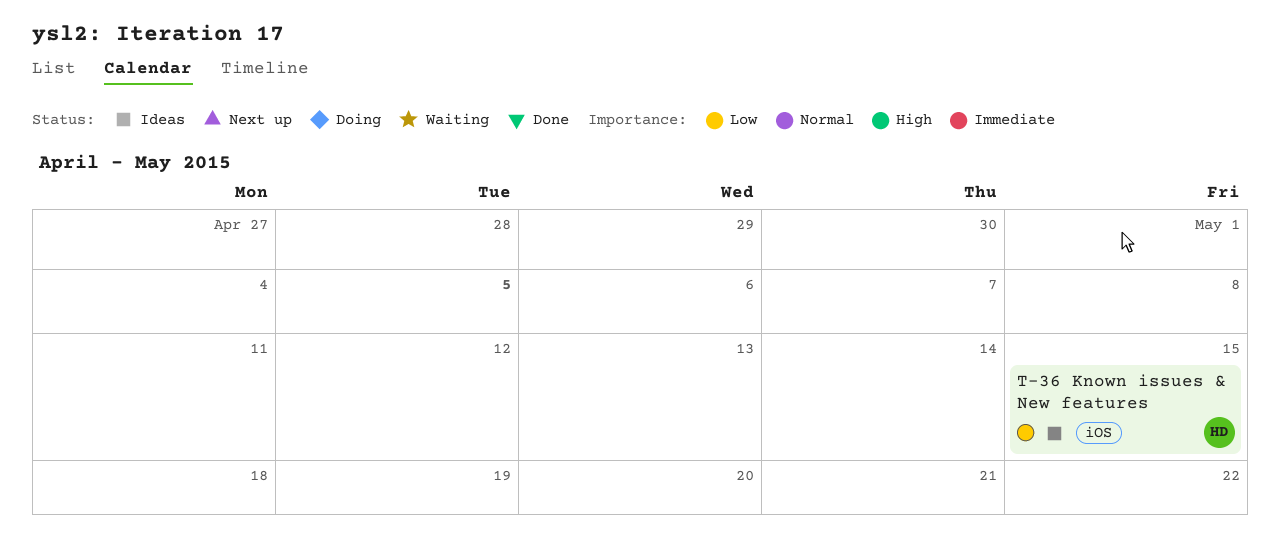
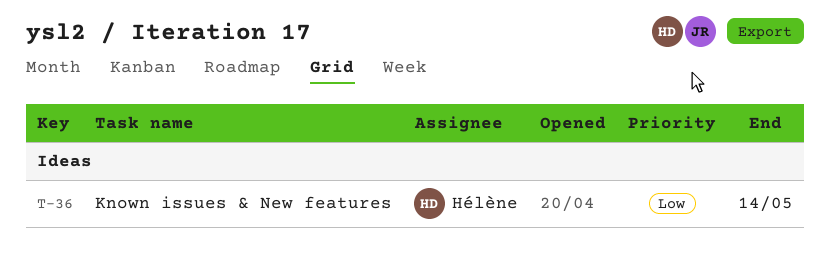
T-36, due: May 15 -> May 14

